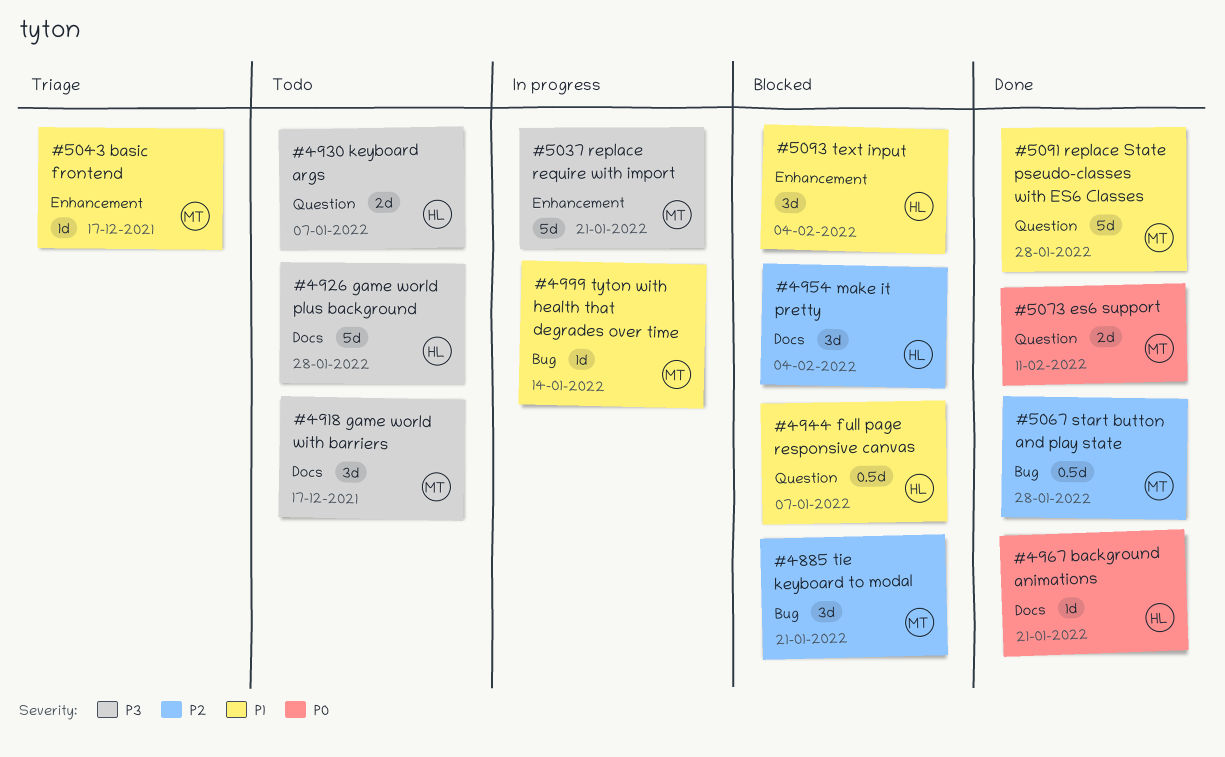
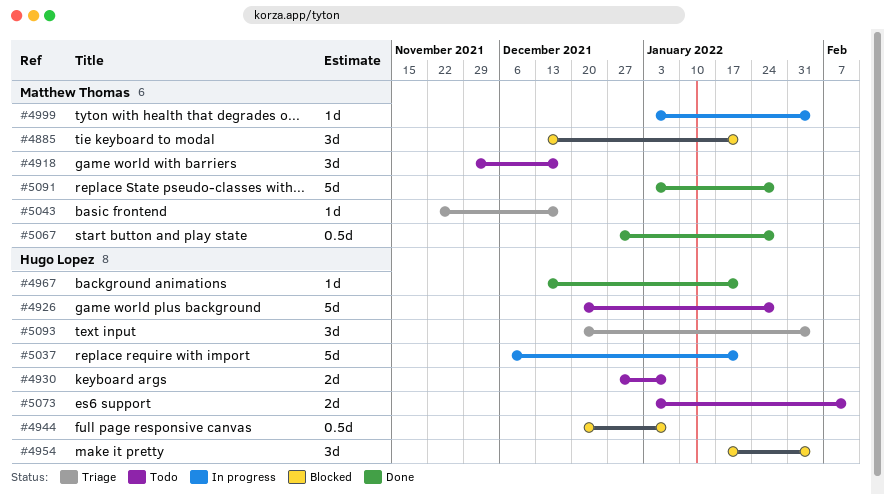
#4999, due: Jan 14 -> Feb 4
#5037, owner: Matthew Thomas -> Hugo Lopez
#5073, status: Done -> Todo
#5073, owner: Matthew Thomas -> Hugo Lopez
#5093, status: Blocked -> Triage

